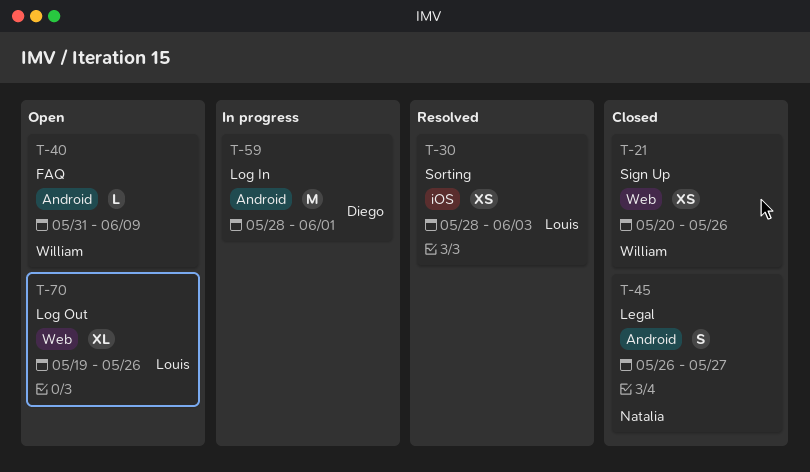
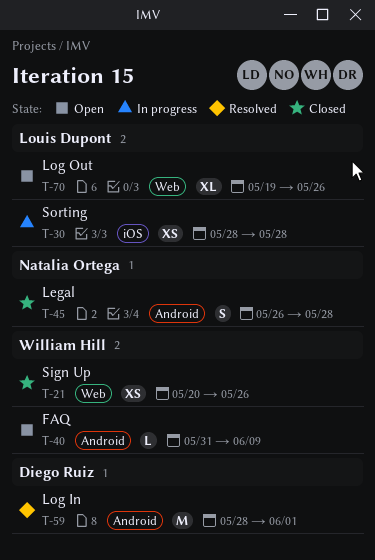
T-30, status: Resolved -> In progress
T-30, due: Jun 3 -> May 28
T-45, due: May 27 -> May 28
T-59, status: In progress -> Resolved

